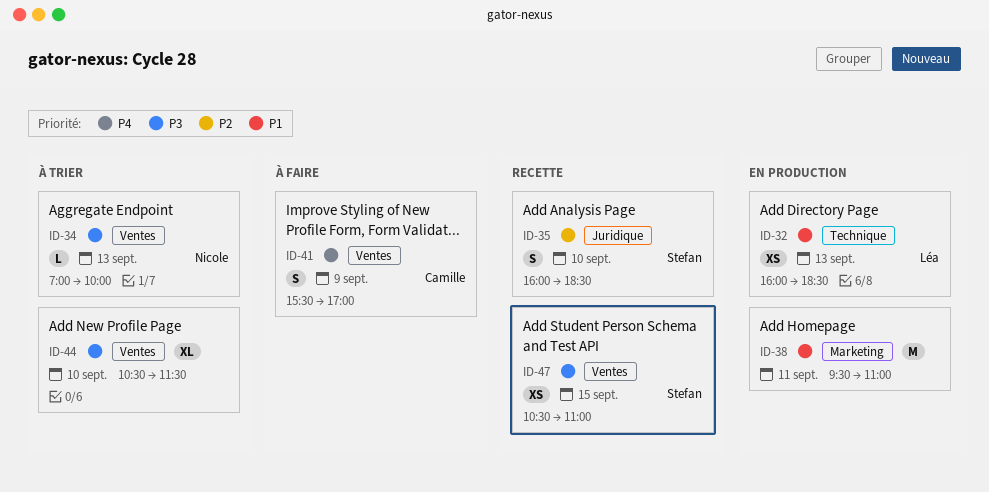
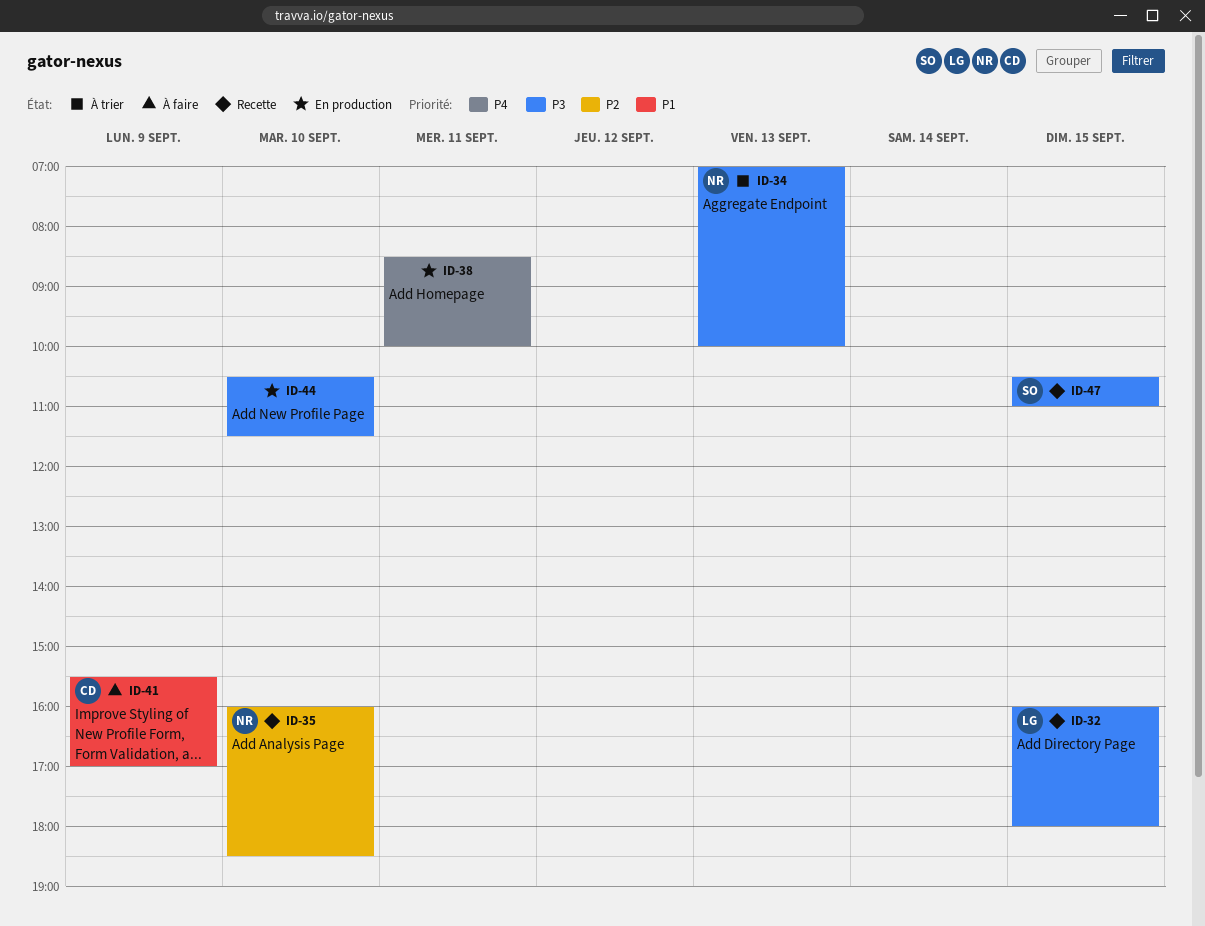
ID-32, status: En production -> Recette
ID-32, priority: P1 -> P3
ID-32, day: Sep 13 -> Sep 15
ID-32, ends: 18:30 -> 18:00
ID-35, owner: Stefan -> Nicole
ID-38, priority: P1 -> P4
ID-38, begins: 09:30 -> 08:30
ID-38, ends: 11:00 -> 10:00
ID-41, priority: P4 -> P1
ID-44, status: À trier -> En production

